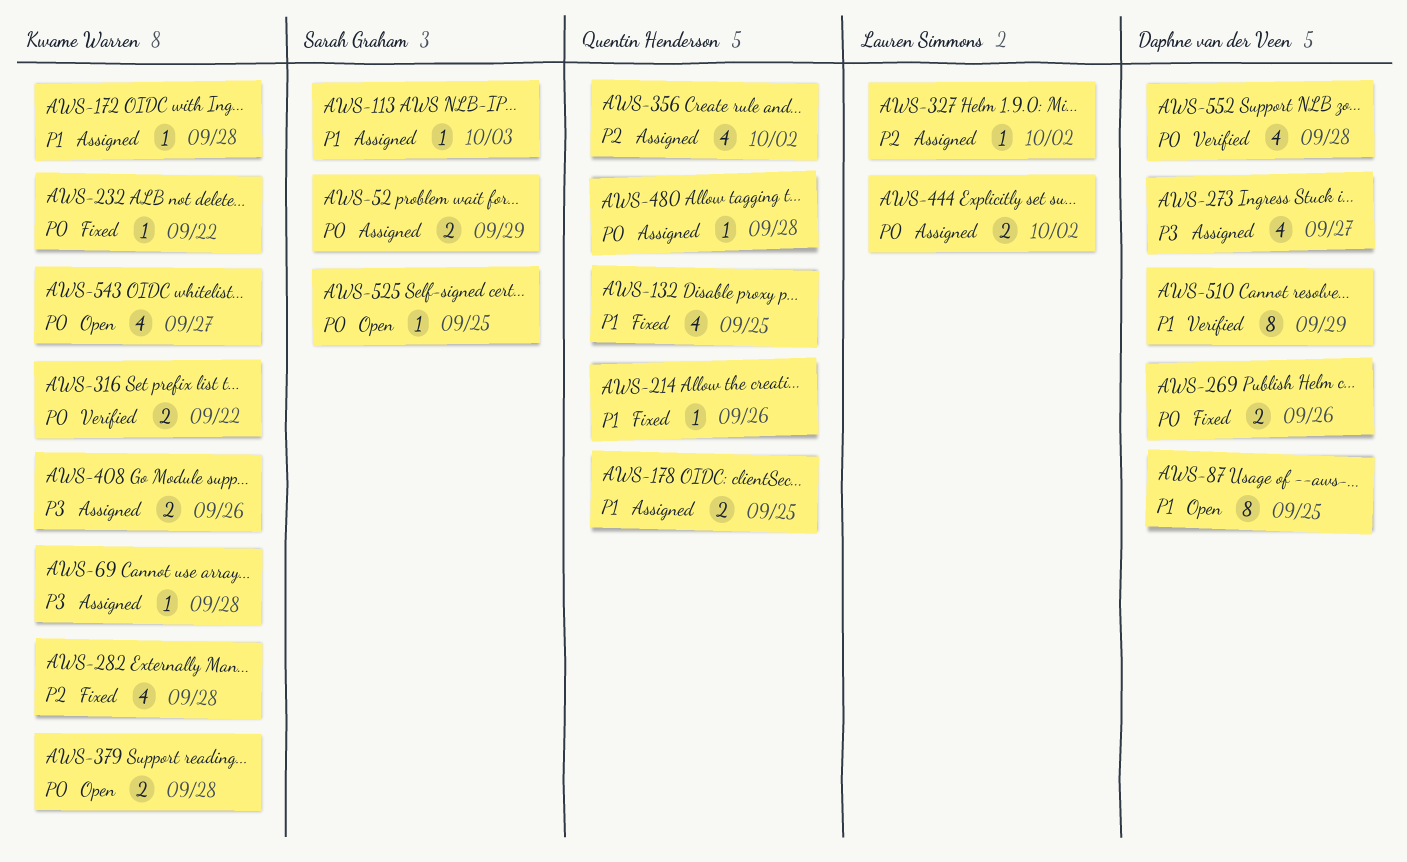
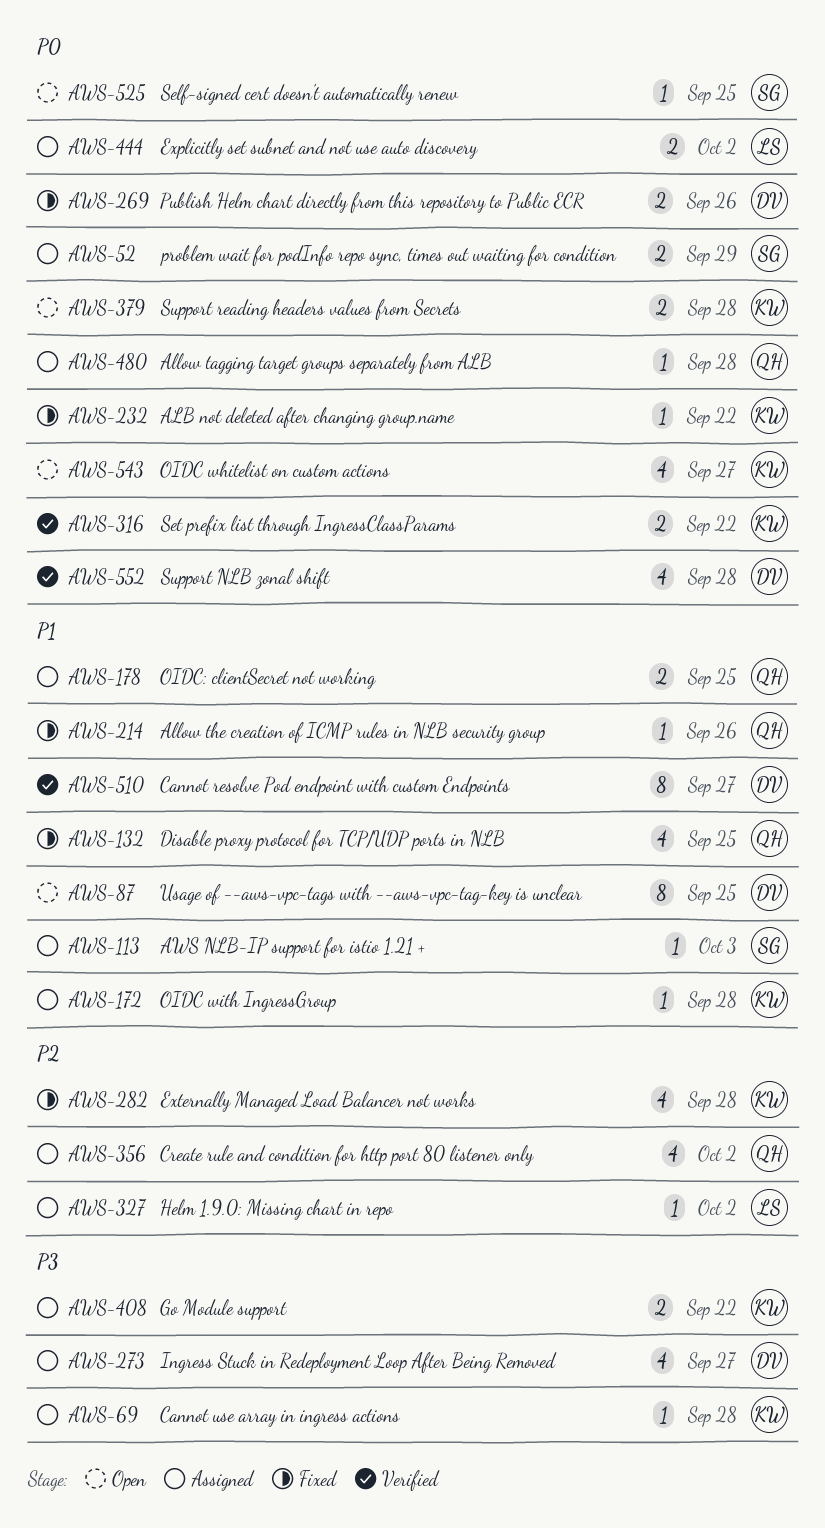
AWS-408, due: Sep 26 -> Sep 22
AWS-510, due: Sep 29 -> Sep 27

